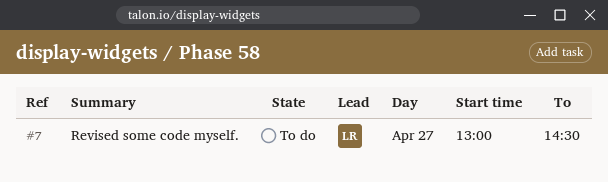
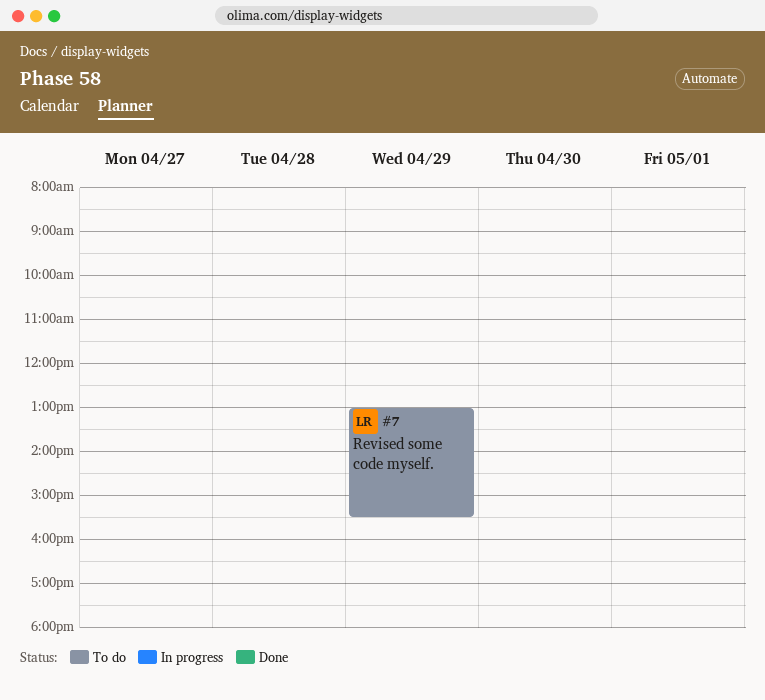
#7, day: Apr 27 -> Apr 29
#7, ends: 14:30 -> 15:30

